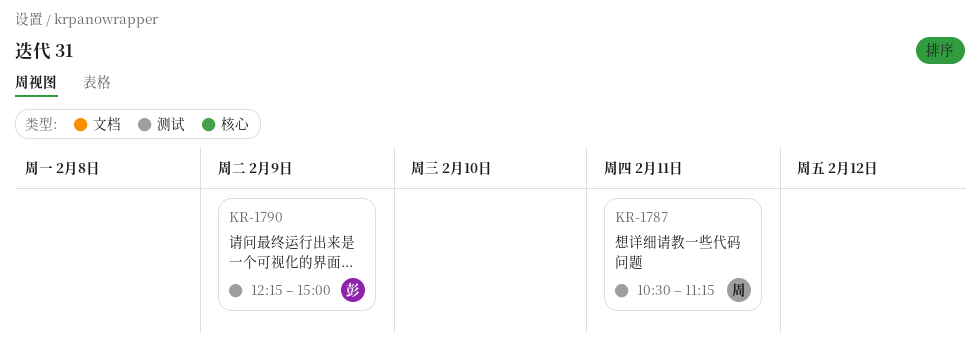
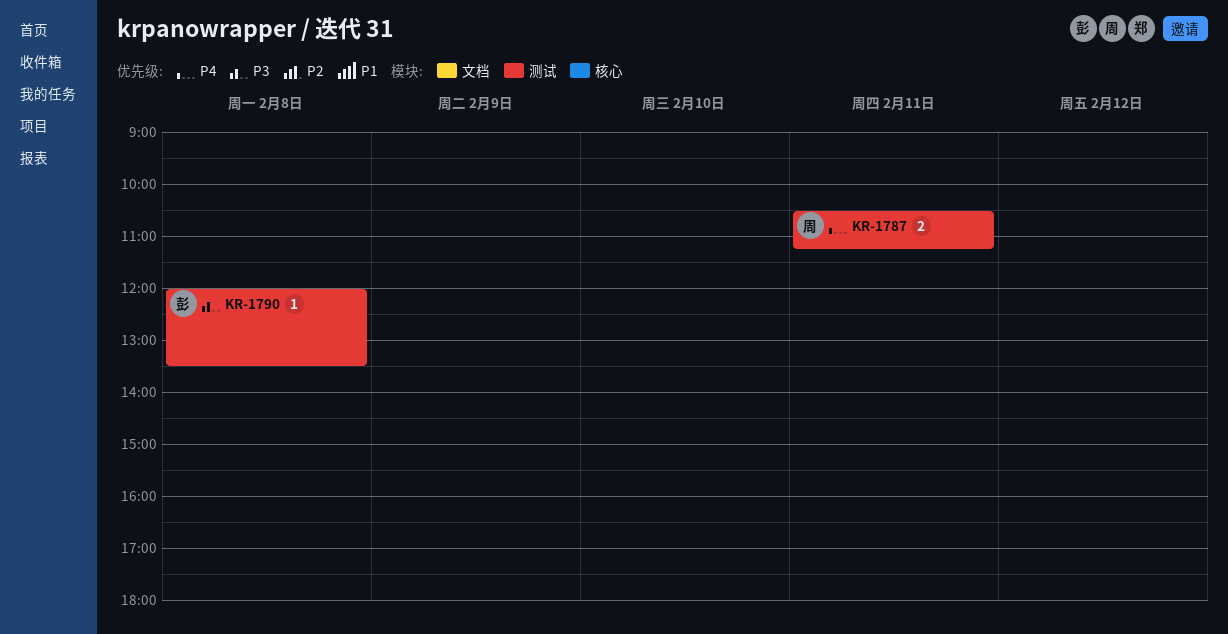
KR-1790, day: Feb 9 -> Feb 8
KR-1790, begins: 12:15 -> 12:00
KR-1790, ends: 15:00 -> 13:30

